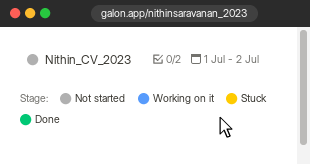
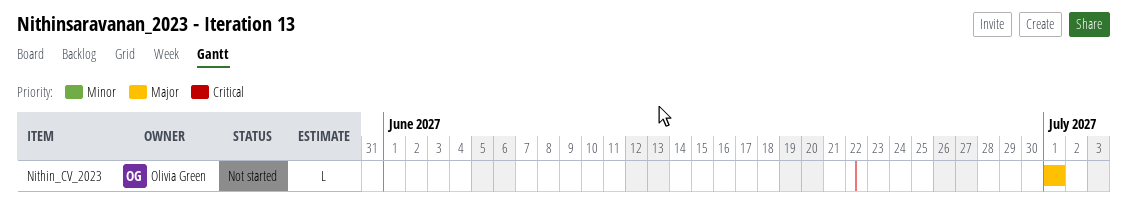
Nithin_CV_2023, due: Jul 2 -> Jul 1

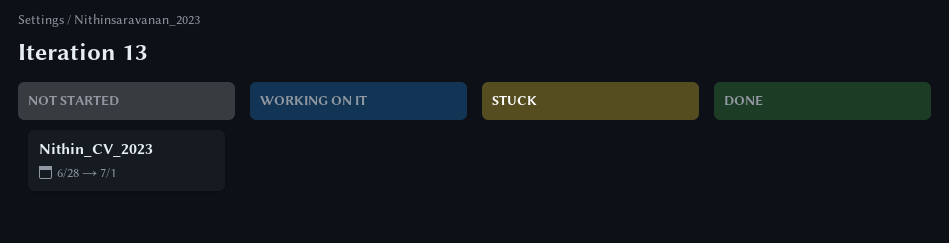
Nithin_CV_2023, start: Jul 1 -> Jun 28

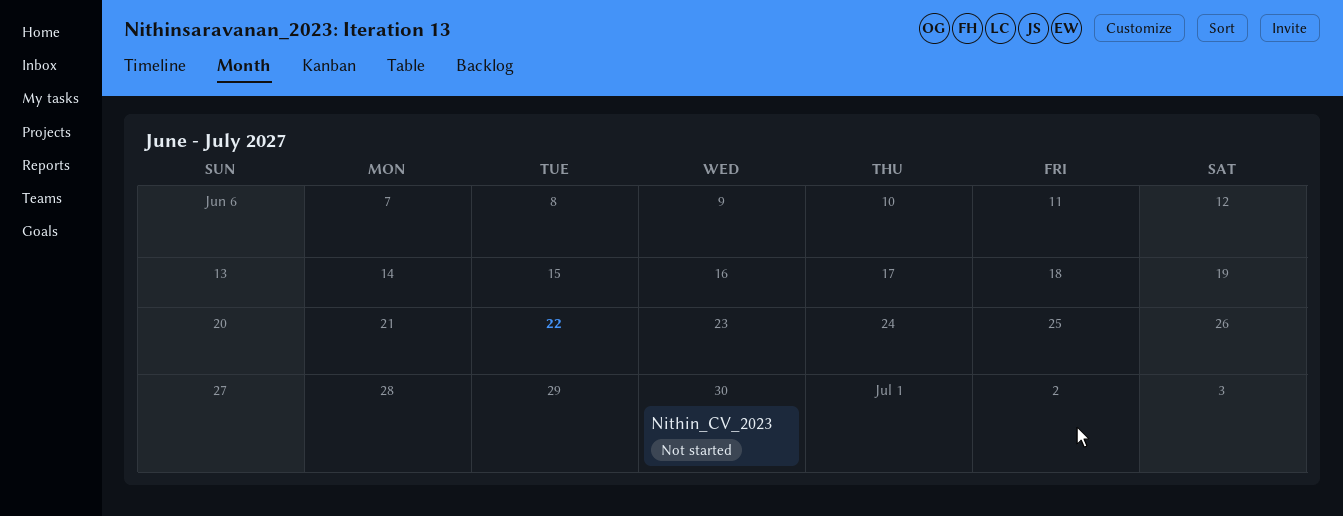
Nithin_CV_2023, due: Jul 1 -> Jun 30

